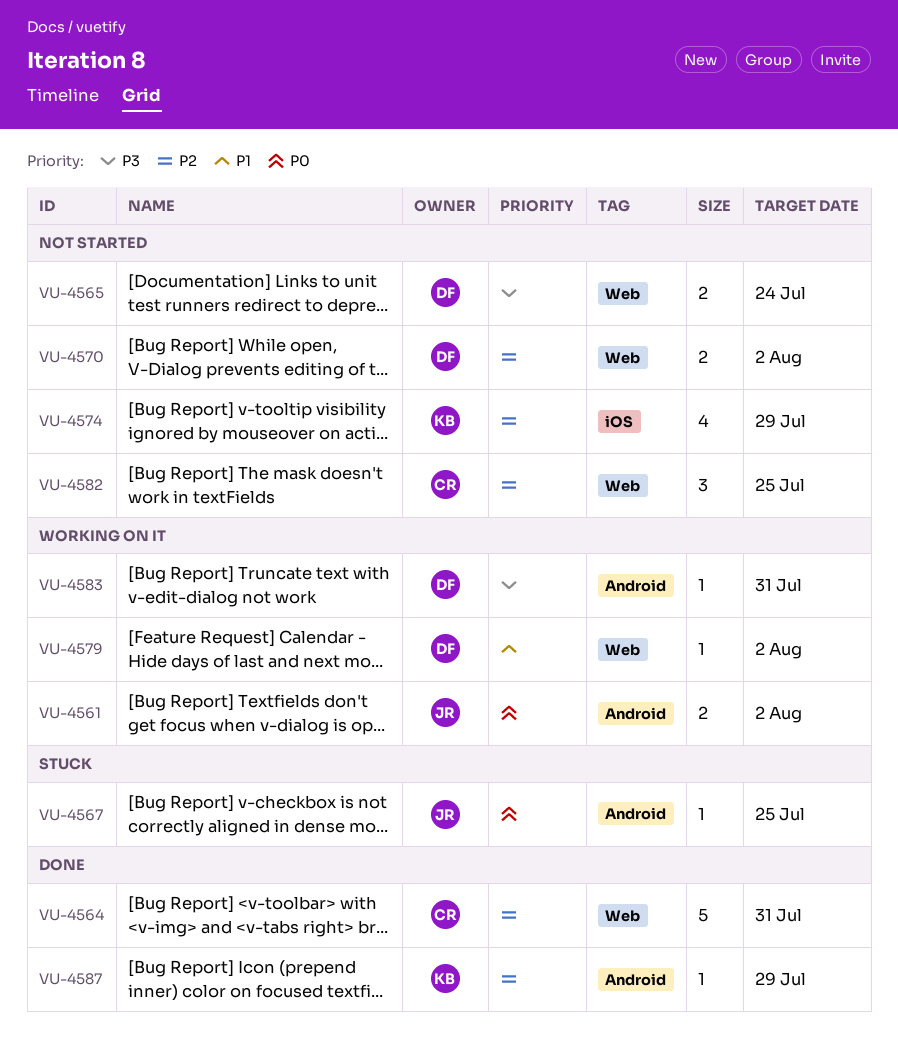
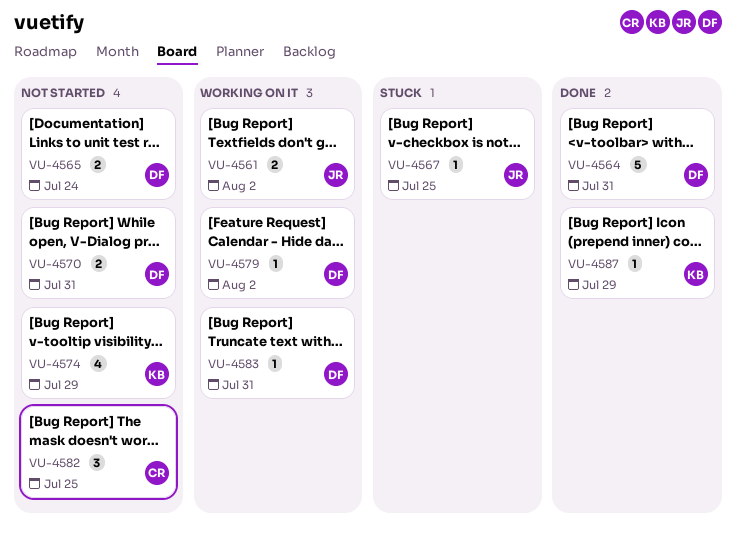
VU-4564, owner: CR -> DF
VU-4570, due: Aug 2 -> Jul 31

